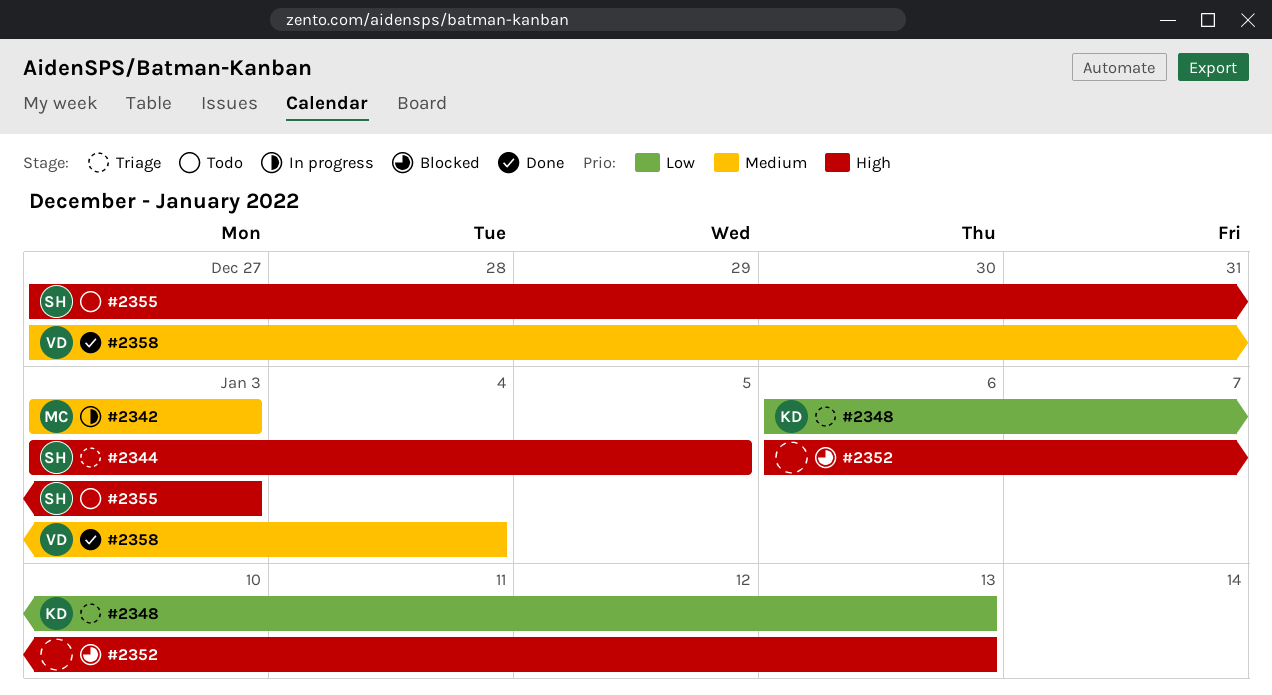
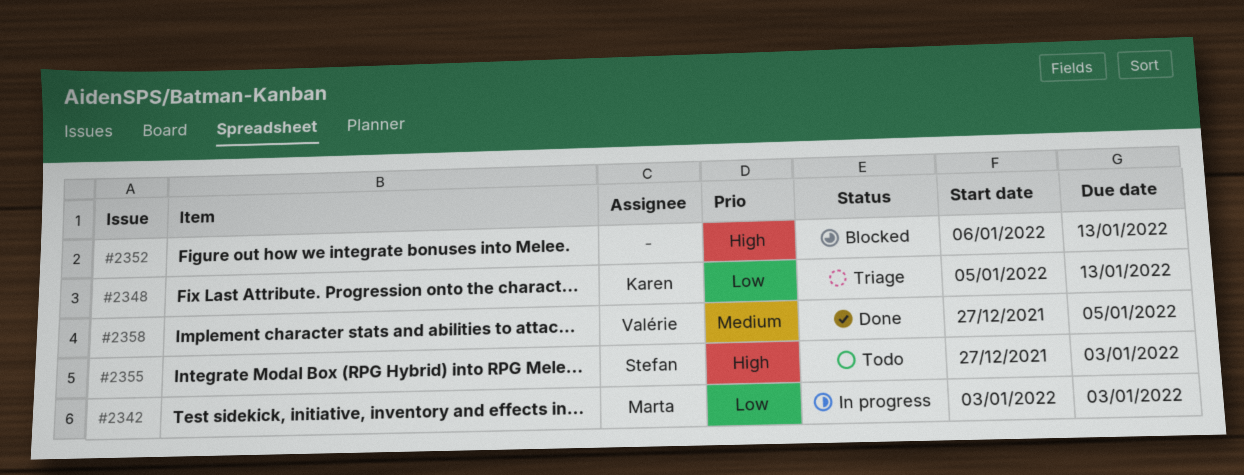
#2342, priority: Medium -> Low
#2344: present -> none
#2348, start: Jan 6 -> Jan 5
#2358, due: Jan 4 -> Jan 5

